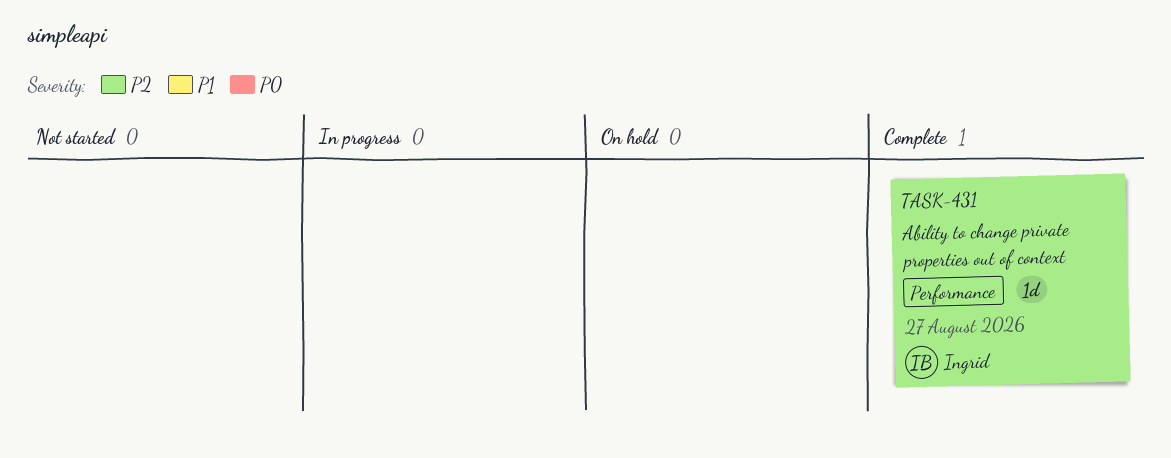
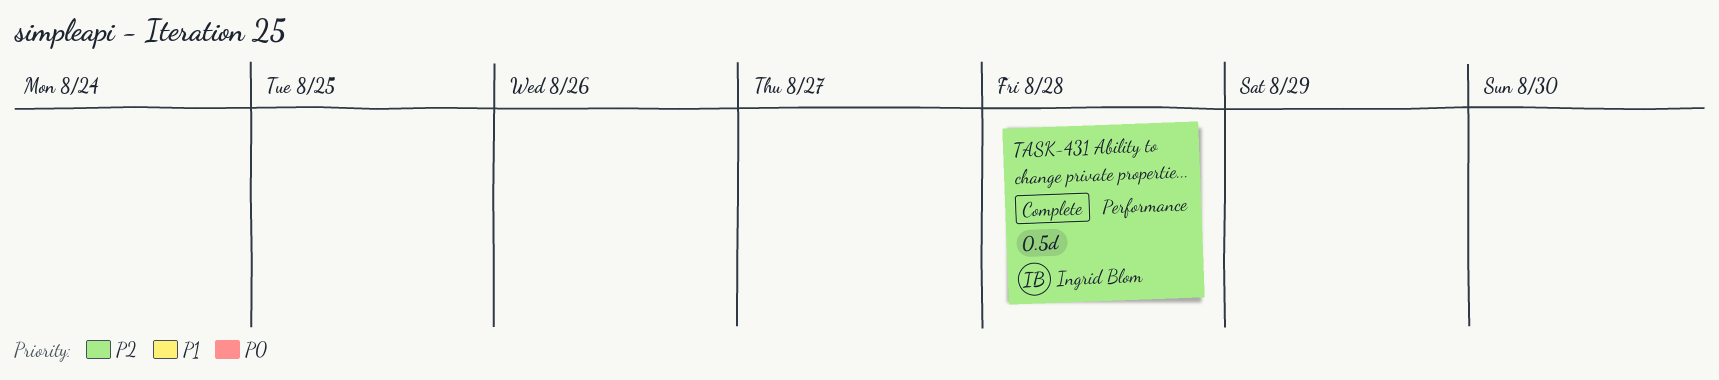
TASK-431, estimate: 1d -> 0.5d
TASK-431, due: Aug 27 -> Aug 28

